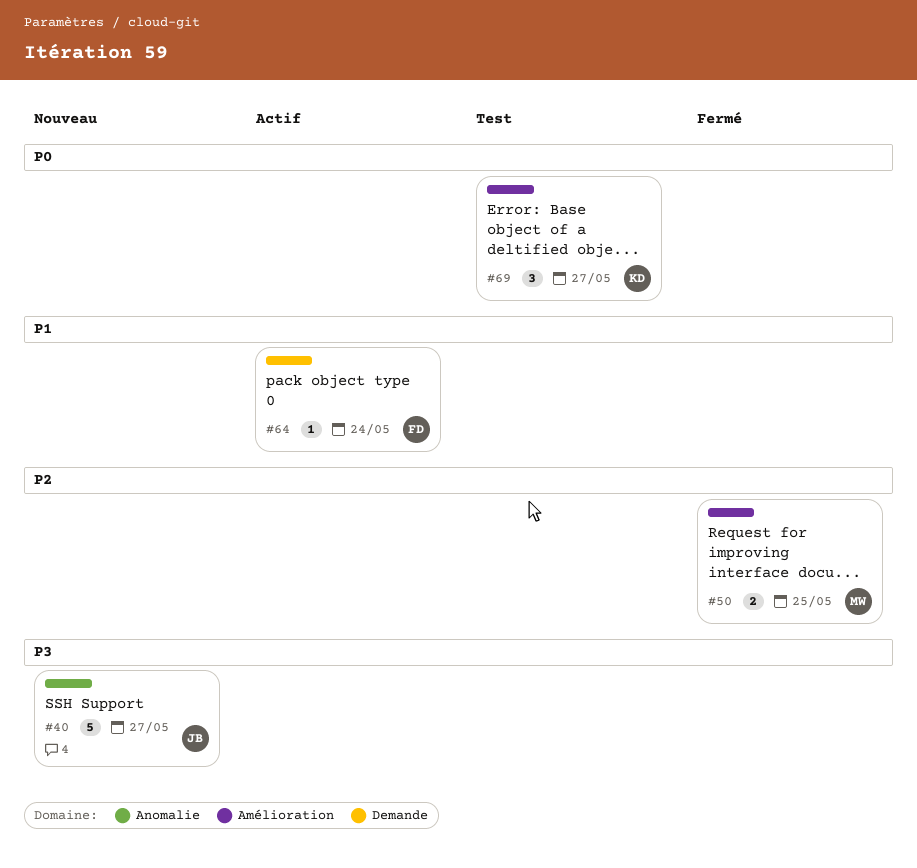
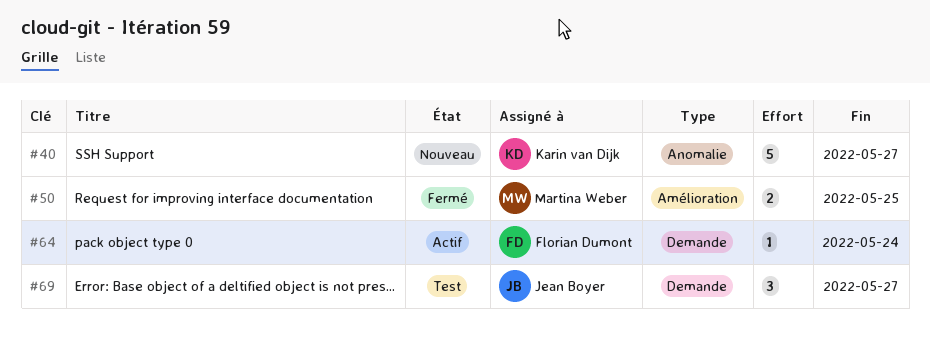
#40, owner: Jean Boyer -> Karin van Dijk
#69, owner: Karin van Dijk -> Jean Boyer
#69, label: Amélioration -> Demande

